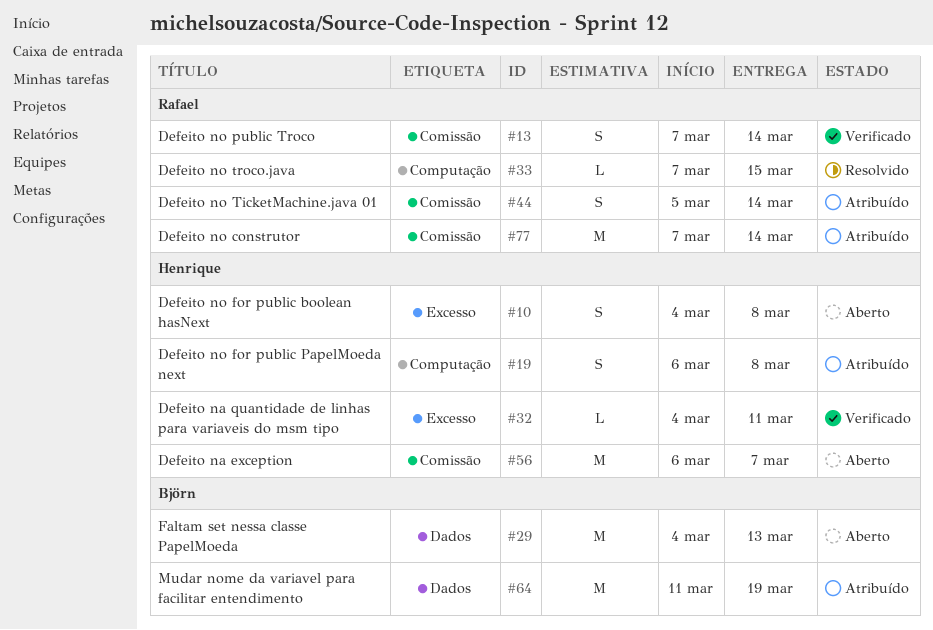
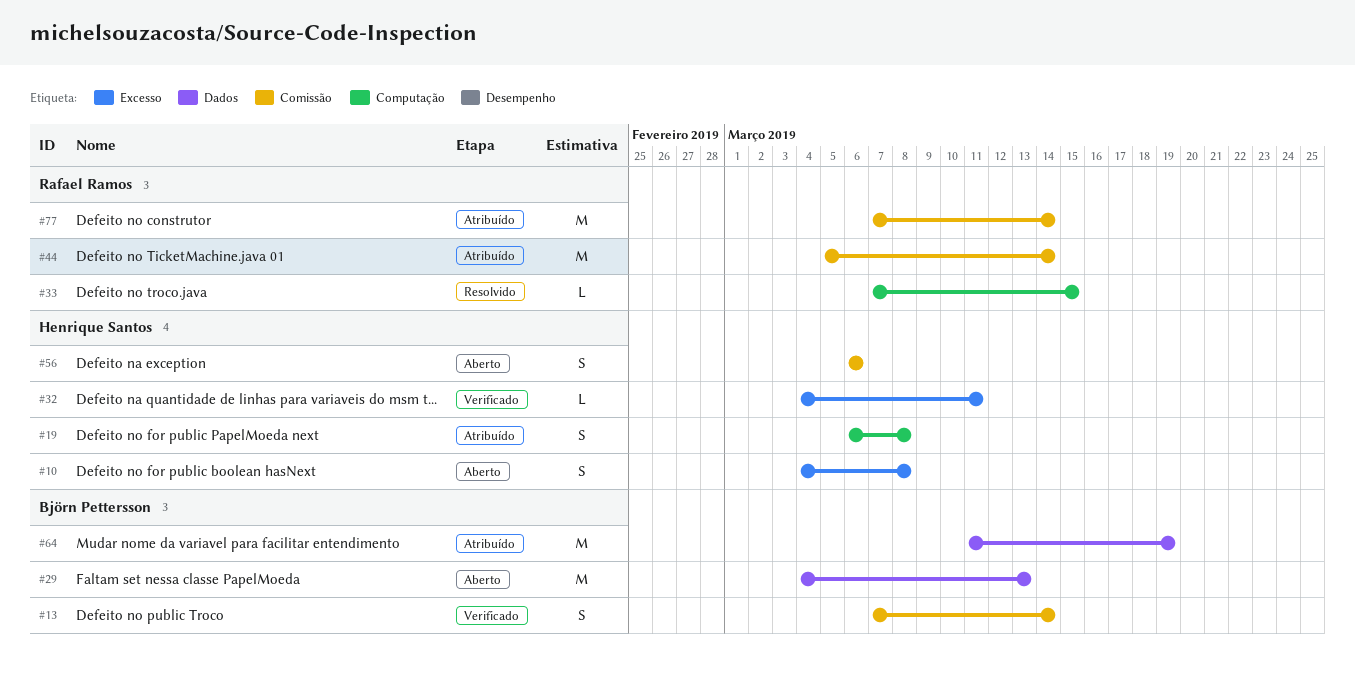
#13, owner: Rafael Ramos -> Björn Pettersson
#44, estimate: S -> M
#56, estimate: M -> S
#56, due: Mar 7 -> Mar 6

